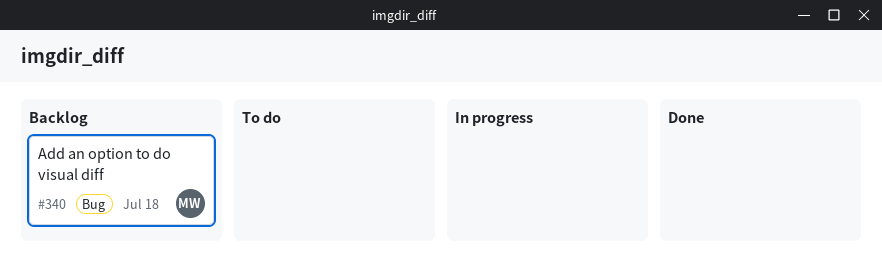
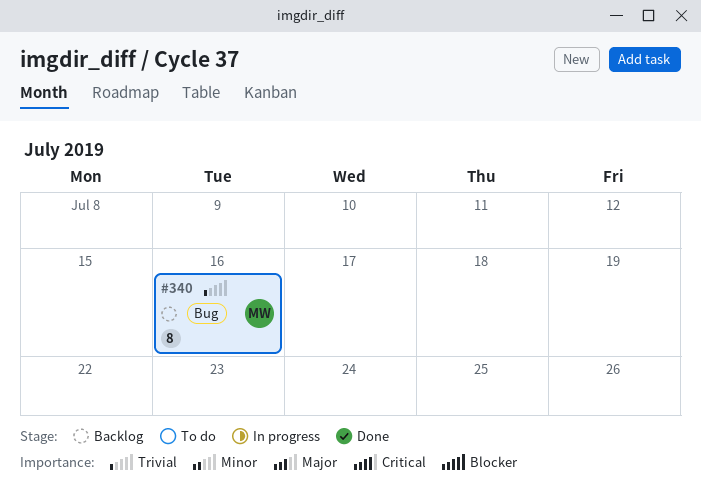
#340, due: Jul 18 -> Jul 16

